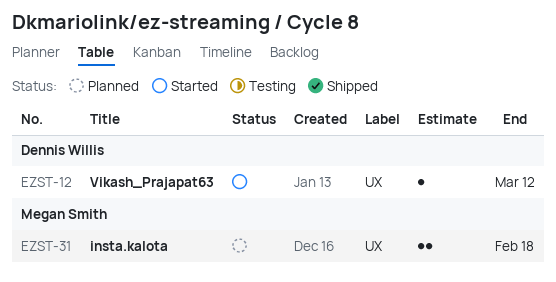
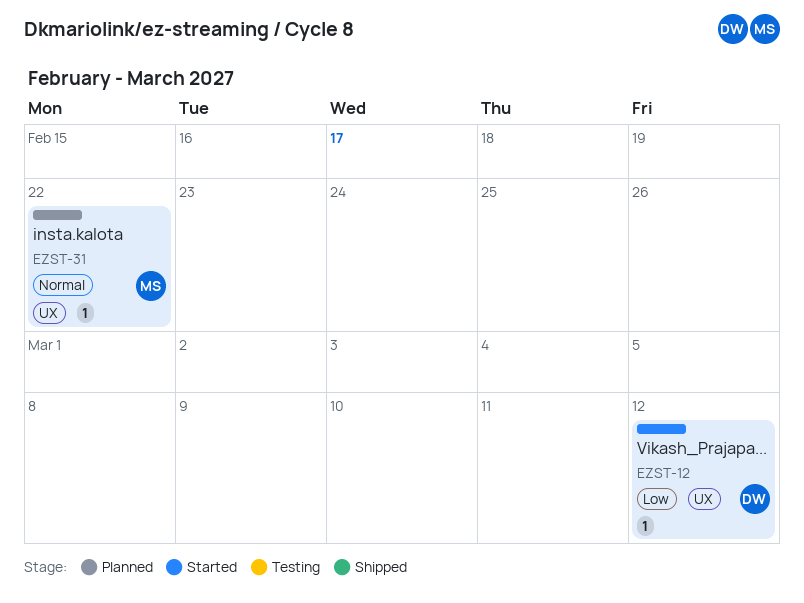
EZST-31, estimate: 2 -> 1
EZST-31, due: Feb 18 -> Feb 22

